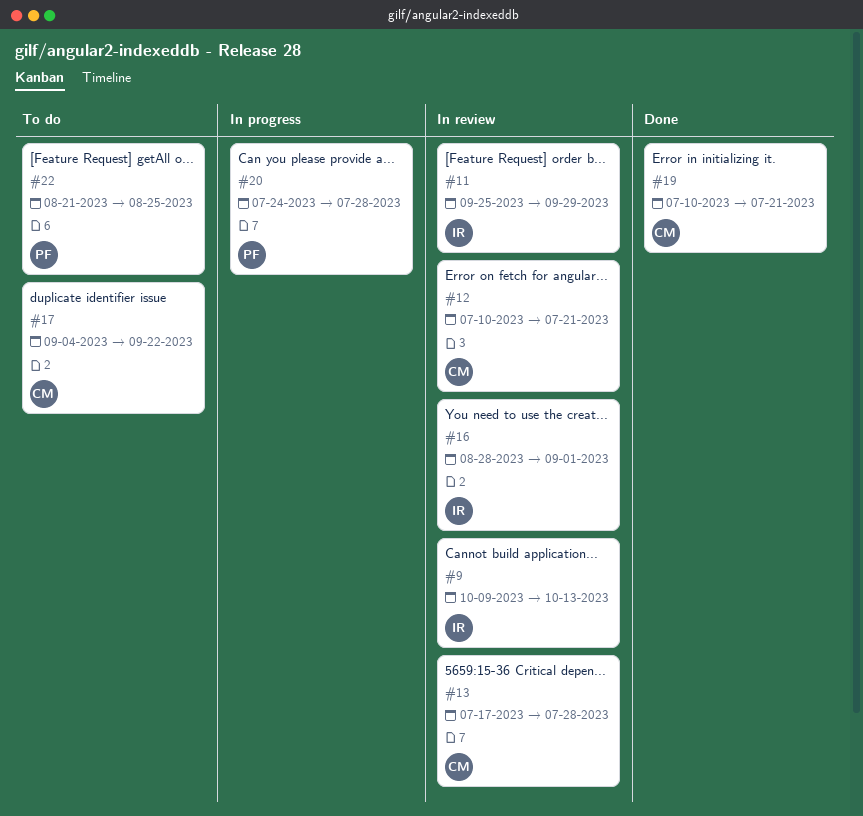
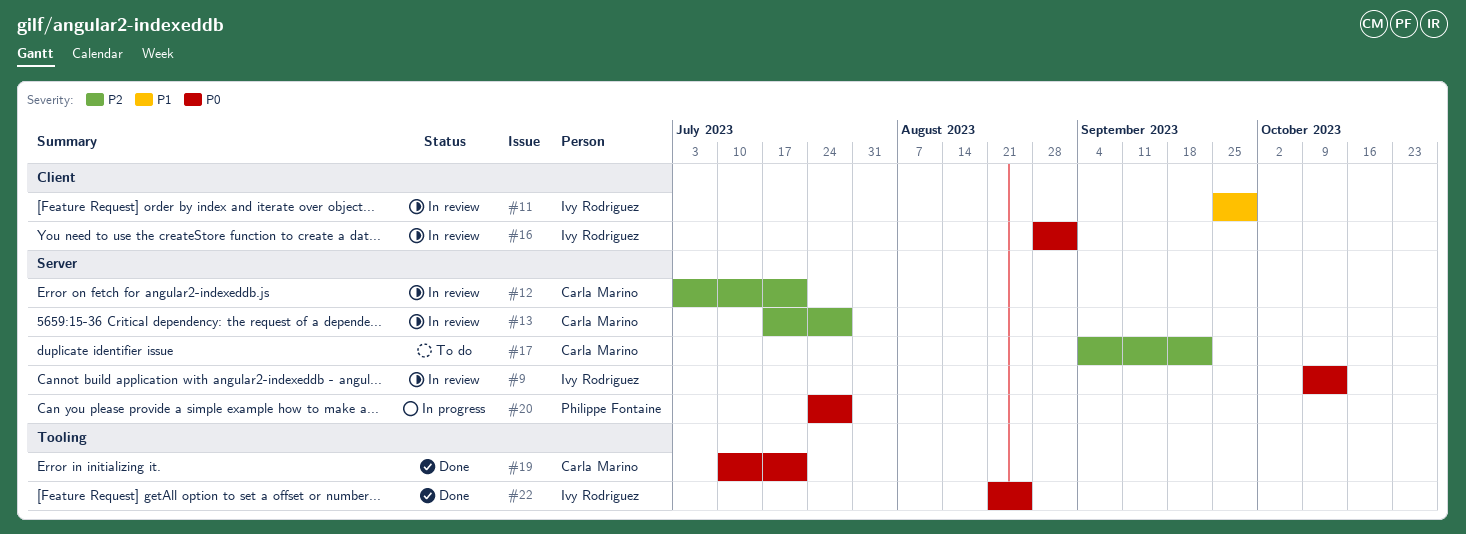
#12, start: Jul 10 -> Jul 3
#22, status: To do -> Done
#22, owner: Philippe Fontaine -> Ivy Rodriguez

